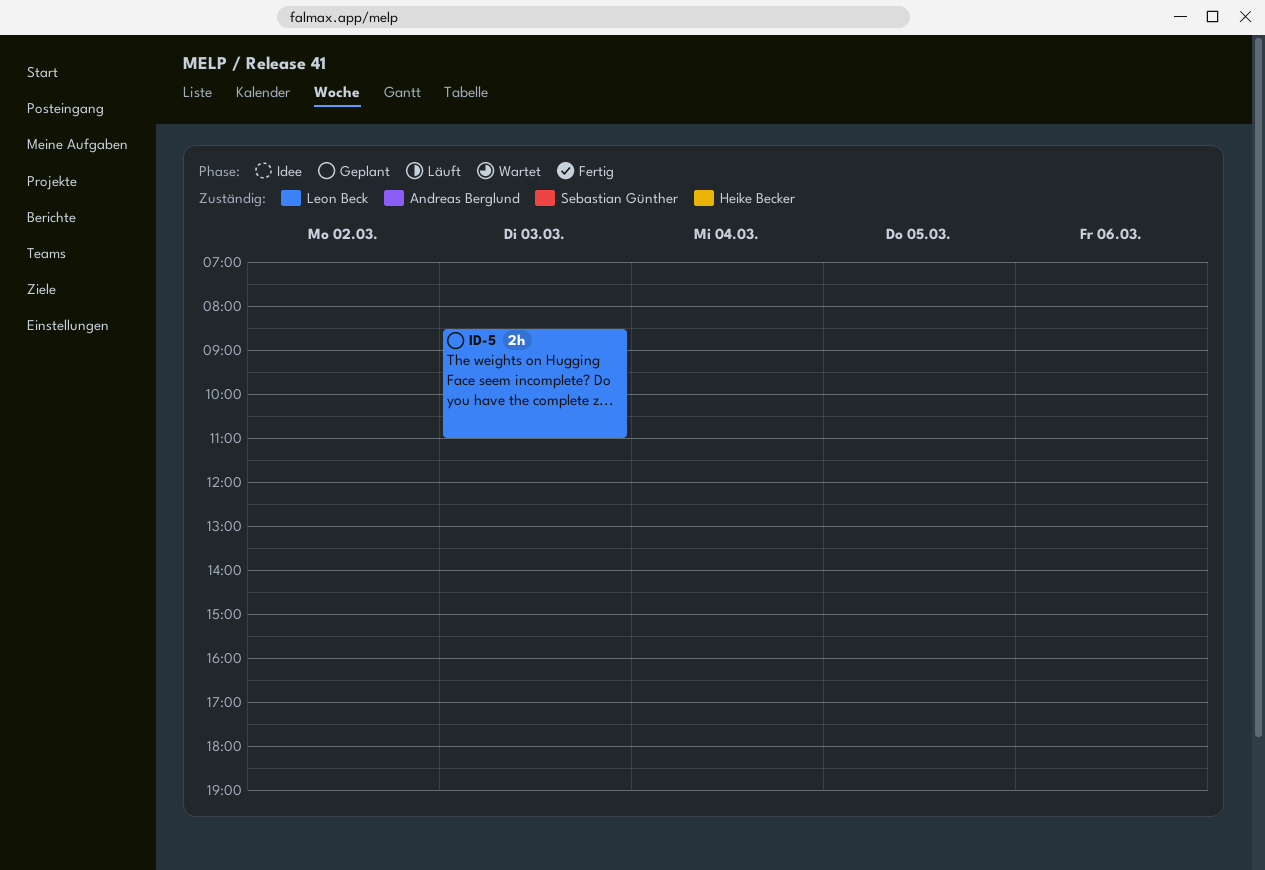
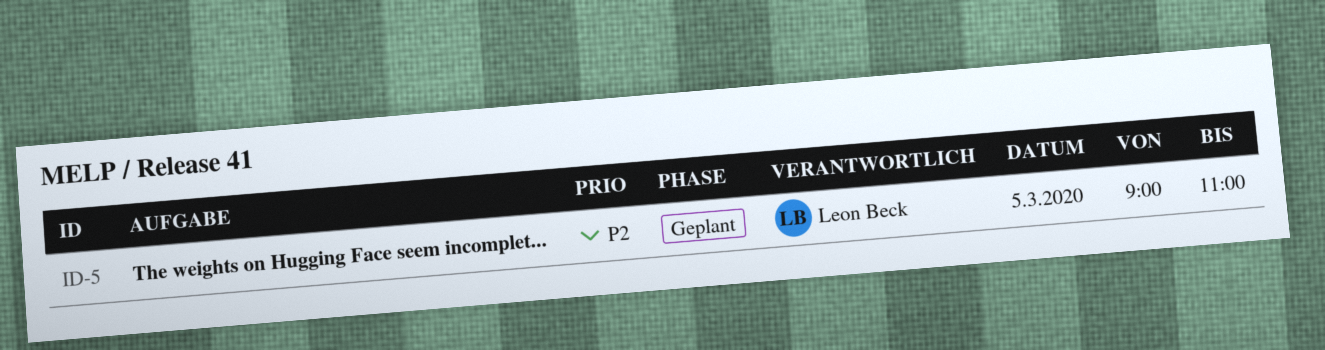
ID-5, day: Mar 3 -> Mar 5
ID-5, begins: 08:30 -> 09:00

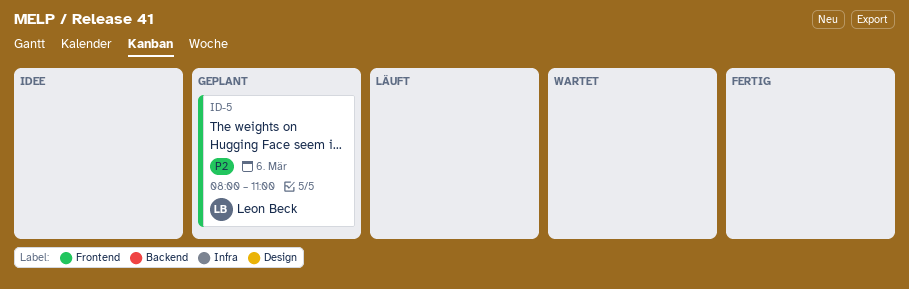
ID-5, day: Mar 5 -> Mar 6
ID-5, begins: 09:00 -> 08:00

